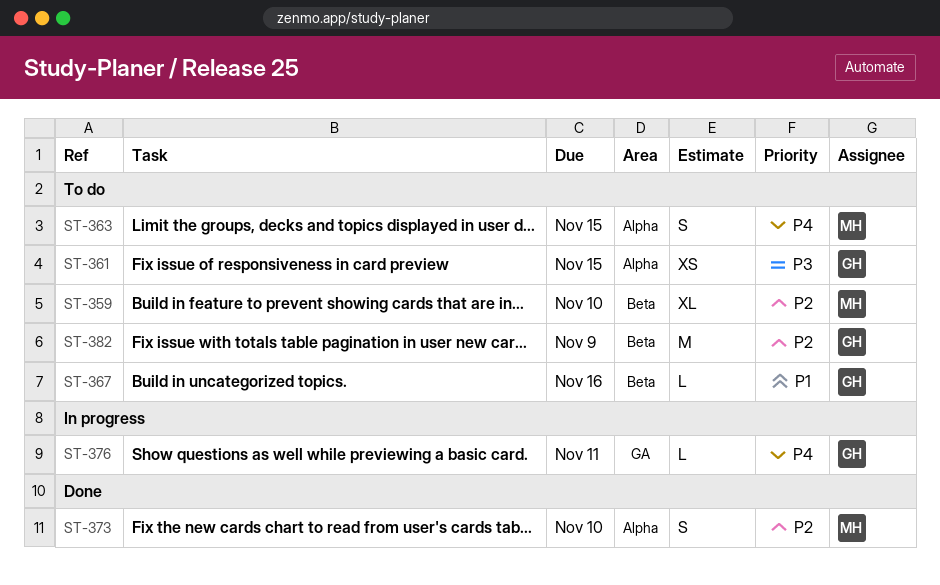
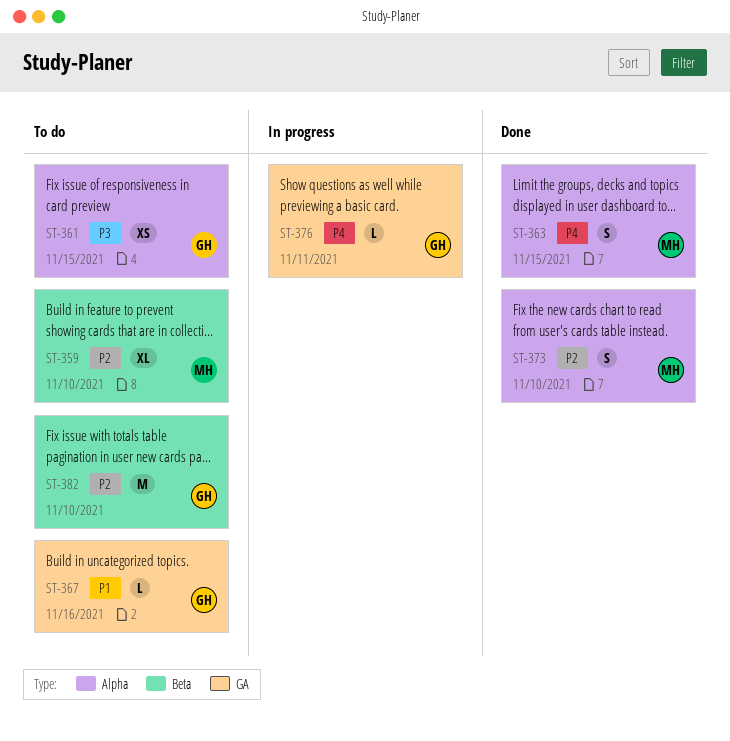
ST-363, status: To do -> Done
ST-367, label: Beta -> GA
ST-382, due: Nov 9 -> Nov 10

